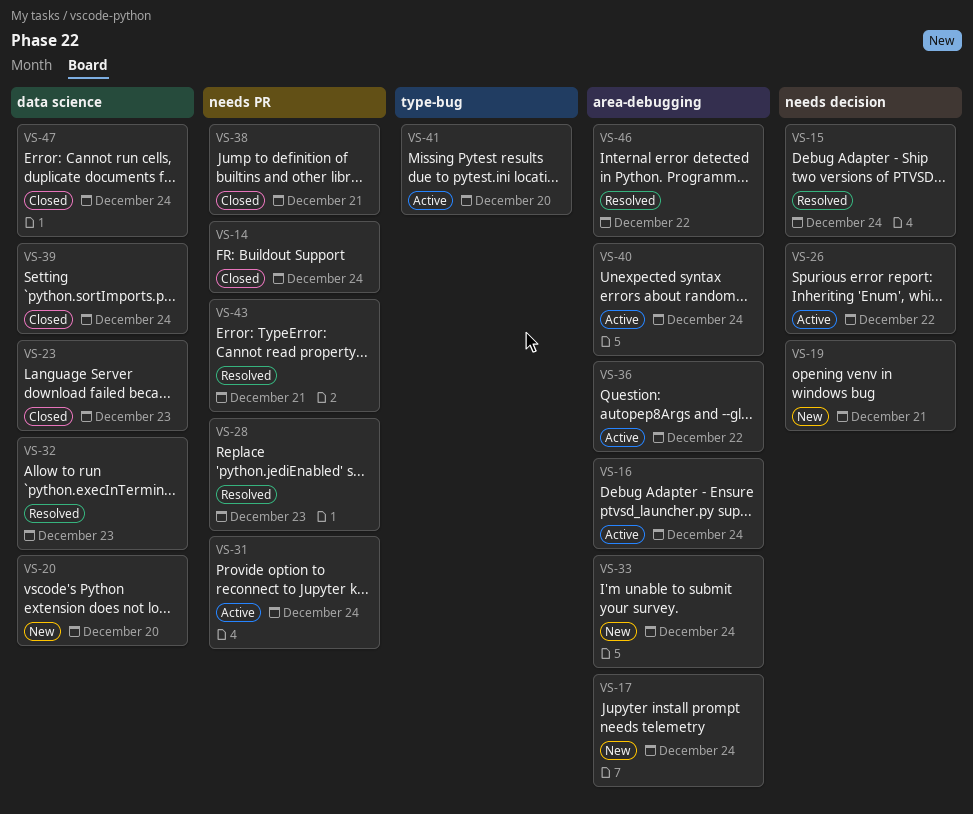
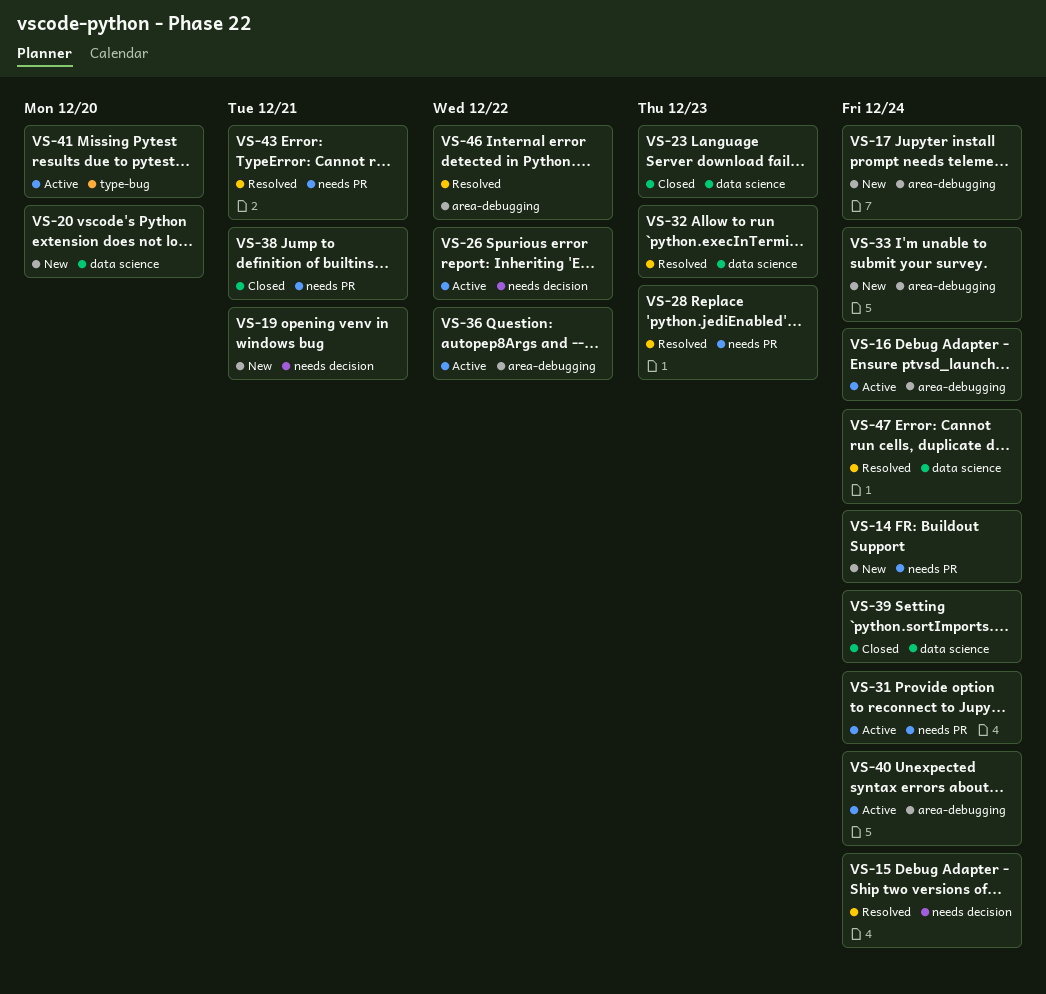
VS-14, status: Closed -> New
VS-47, status: Closed -> Resolved

